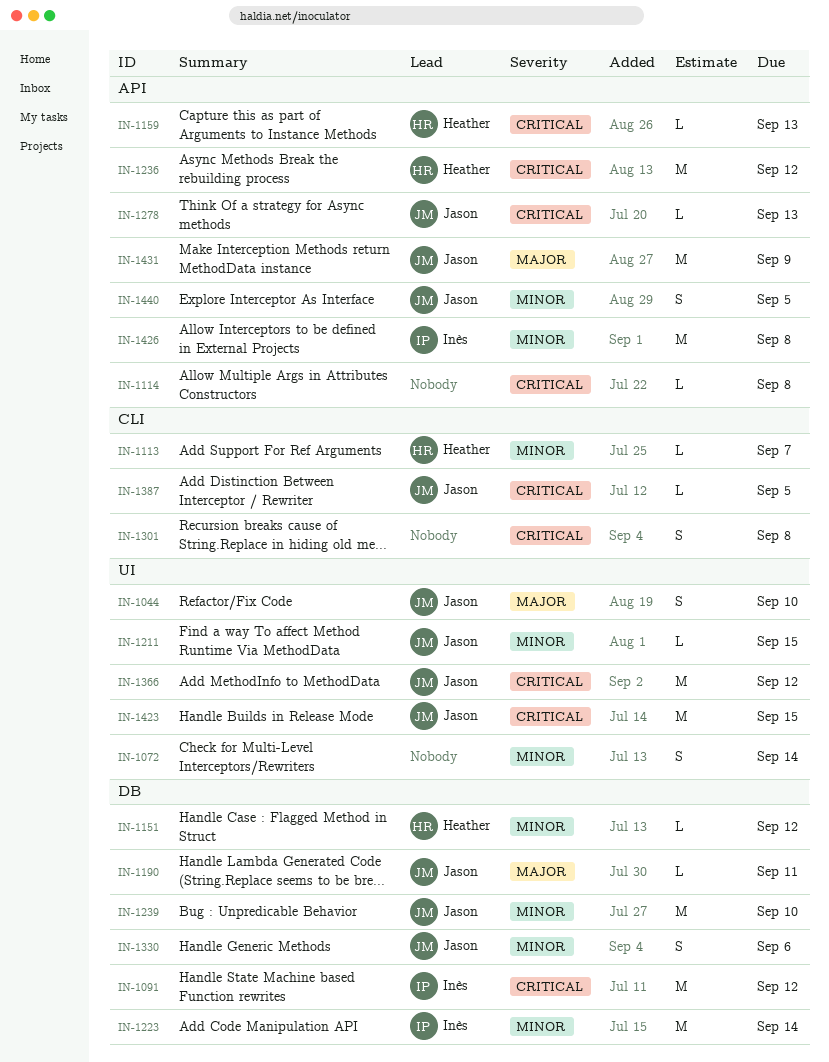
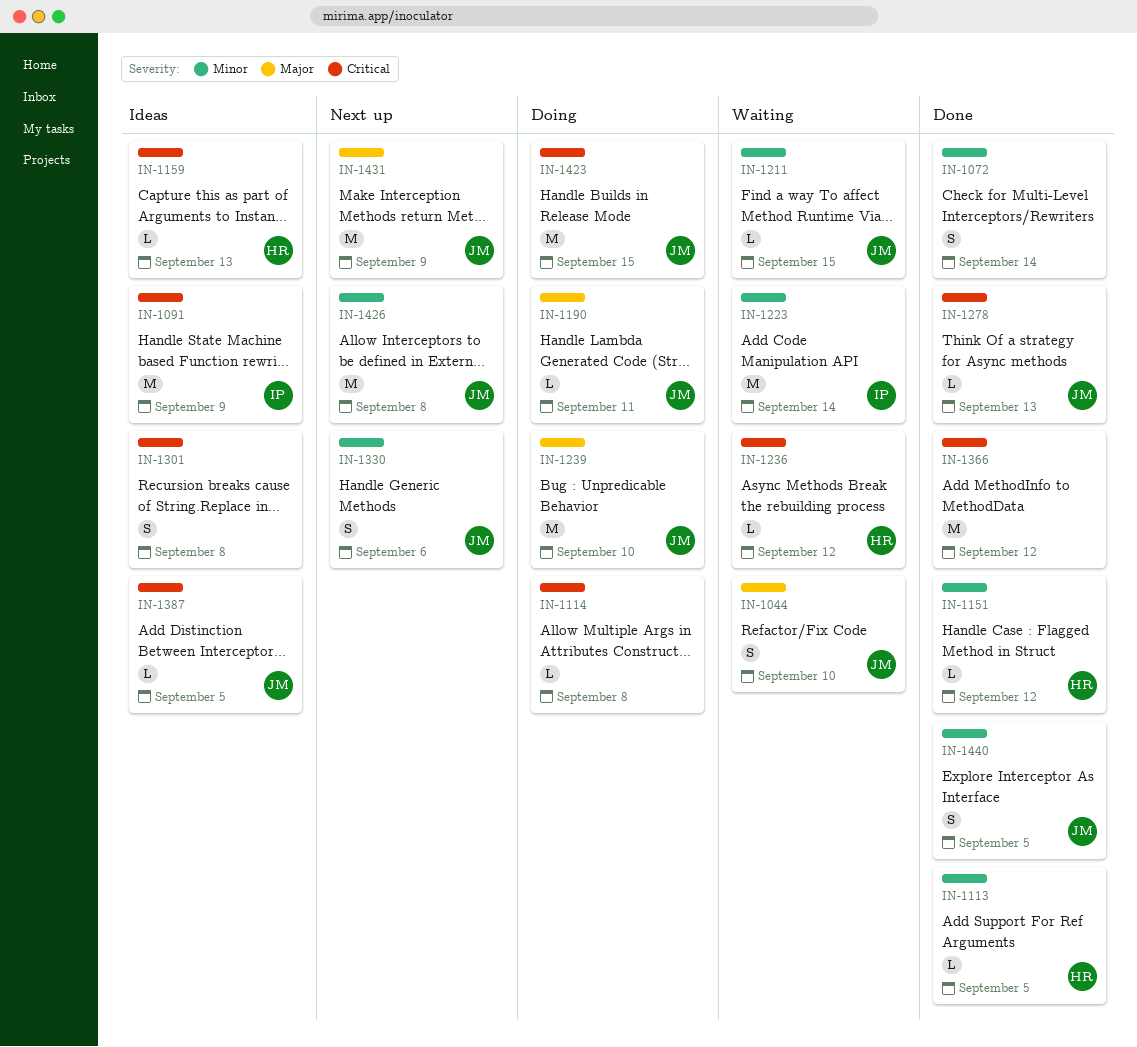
IN-1091, due: Sep 12 -> Sep 9
IN-1113, due: Sep 7 -> Sep 5
IN-1236, estimate: M -> L
IN-1239, priority: Minor -> Major
IN-1366, owner: Jason -> none
IN-1426, owner: Inès -> Jason

